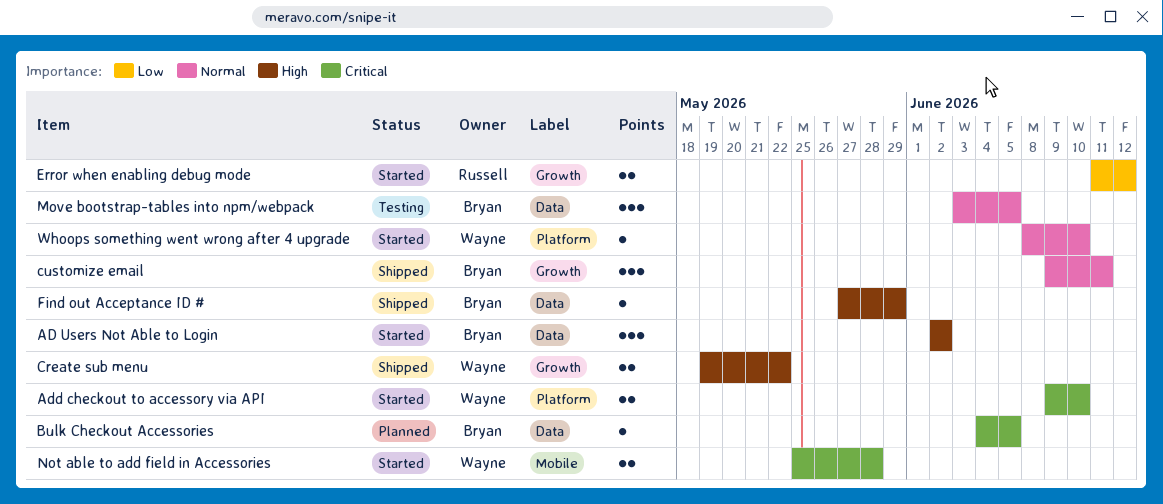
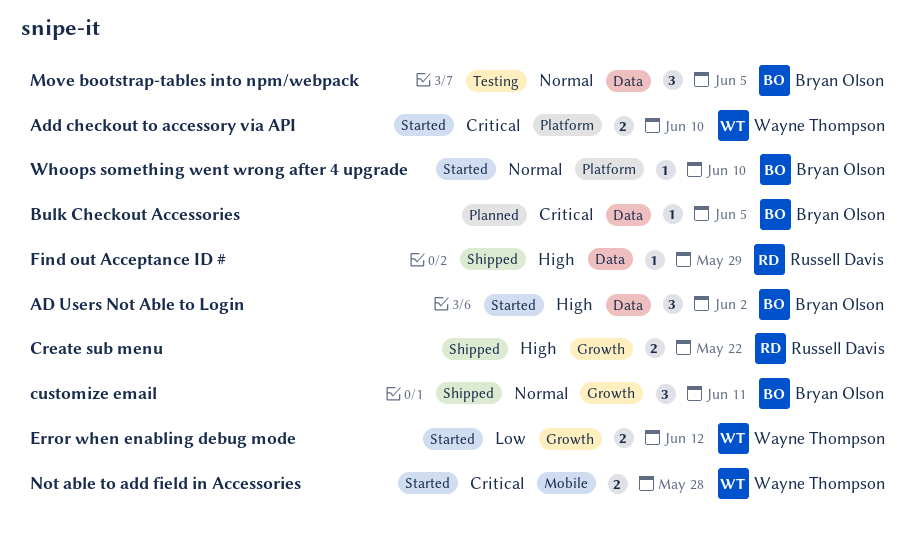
Create sub menu, owner: Wayne Thompson -> Russell Davis
Error when enabling debug mode, owner: Russell Davis -> Wayne Thompson
Find out Acceptance ID #, owner: Bryan Olson -> Russell Davis
Whoops something went wrong after 4 upgrade, owner: Wayne Thompson -> Bryan Olson

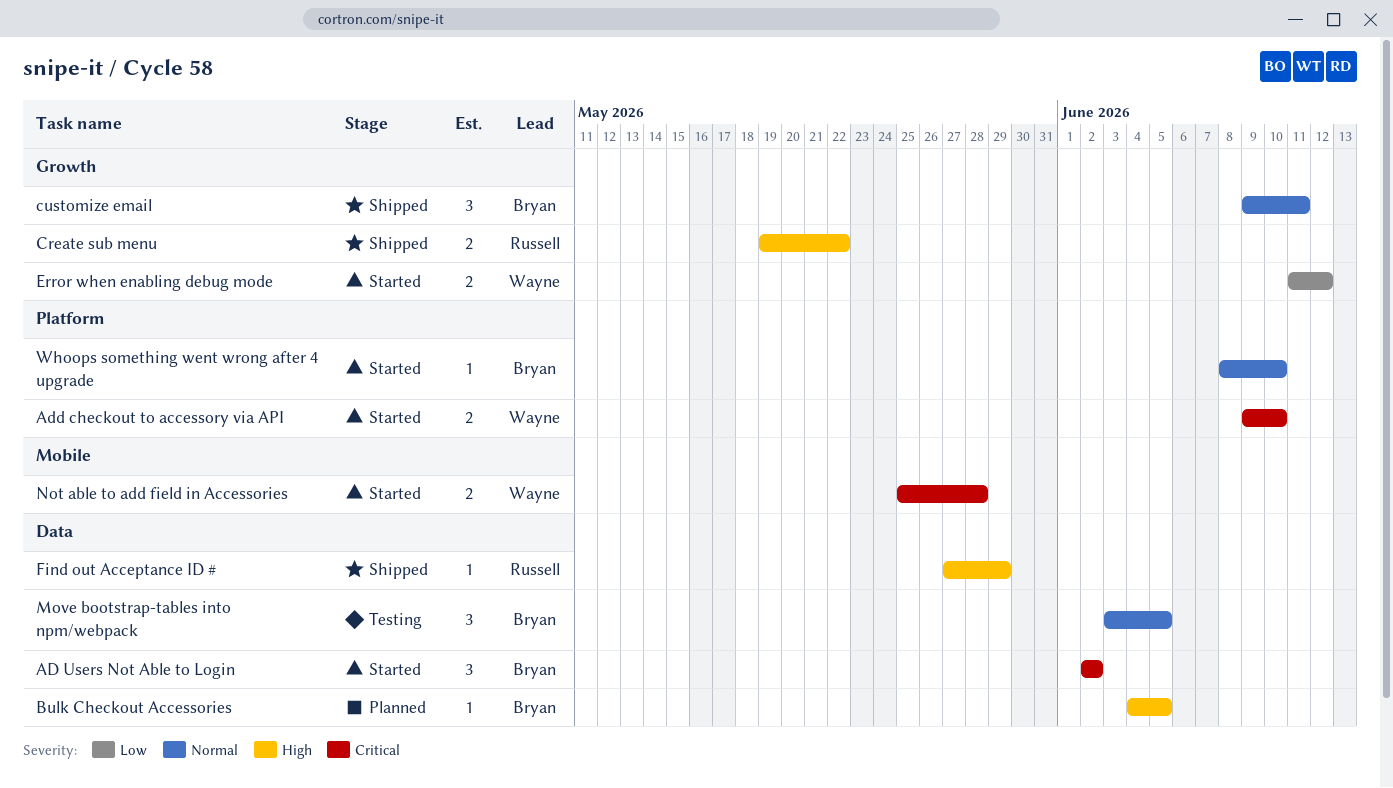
AD Users Not Able to Login, priority: High -> Critical
Bulk Checkout Accessories, priority: Critical -> High

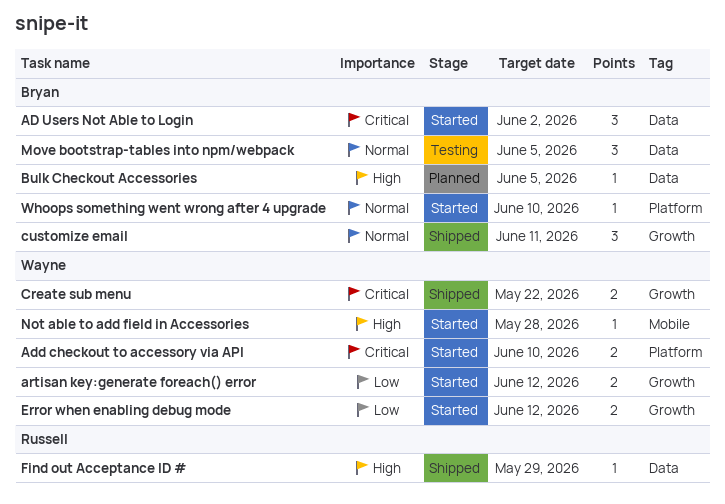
artisan key:generate foreach() error: none -> present
Create sub menu, owner: Russell -> Wayne
Create sub menu, priority: High -> Critical
Not able to add field in Accessories, priority: Critical -> High
Not able to add field in Accessories, estimate: 2 -> 1

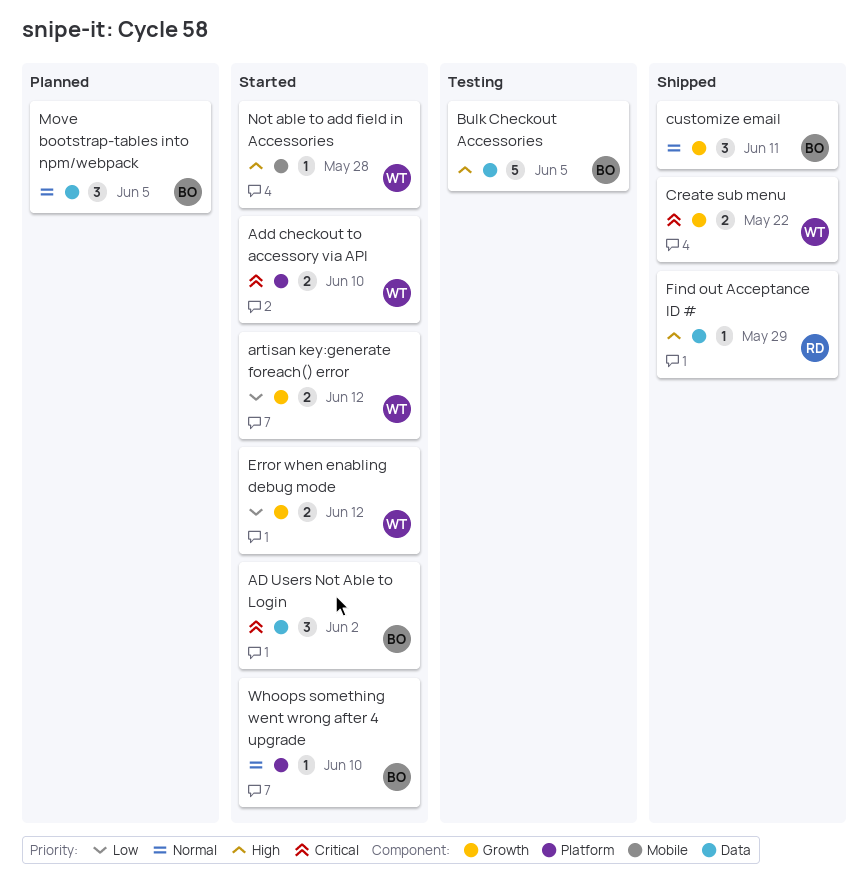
Bulk Checkout Accessories, status: Planned -> Testing
Bulk Checkout Accessories, estimate: 1 -> 5
Move bootstrap-tables into npm/webpack, status: Testing -> Planned

